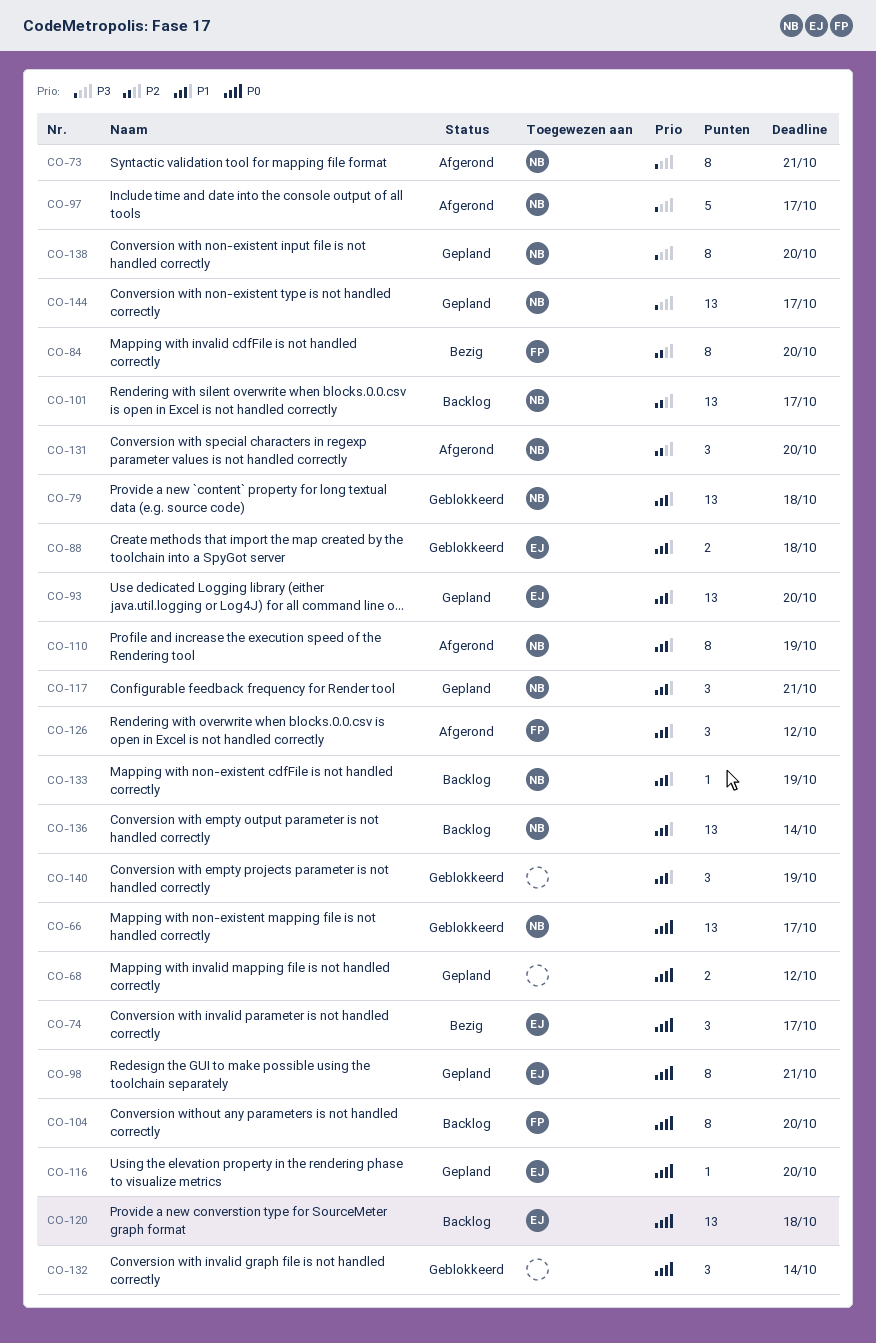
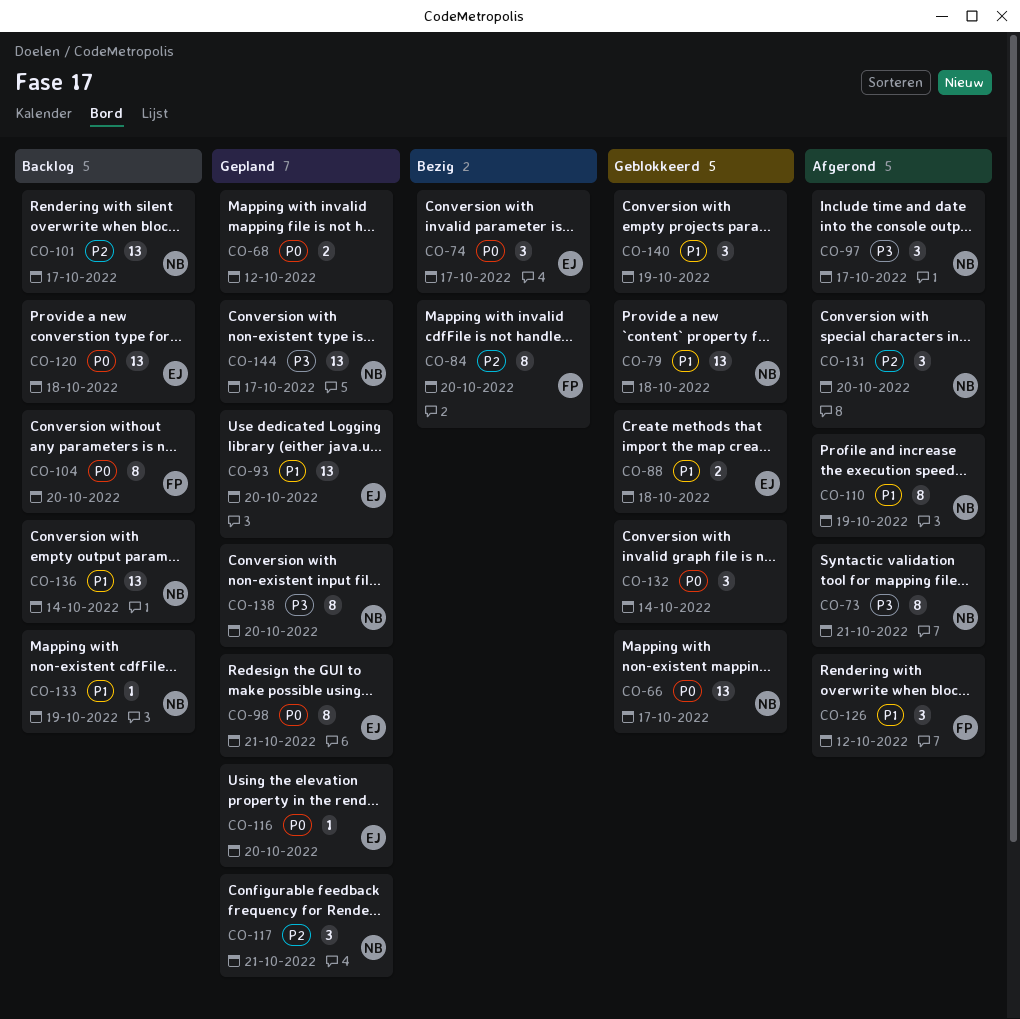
CO-97, estimate: 5 -> 3
CO-117, priority: P1 -> P2

